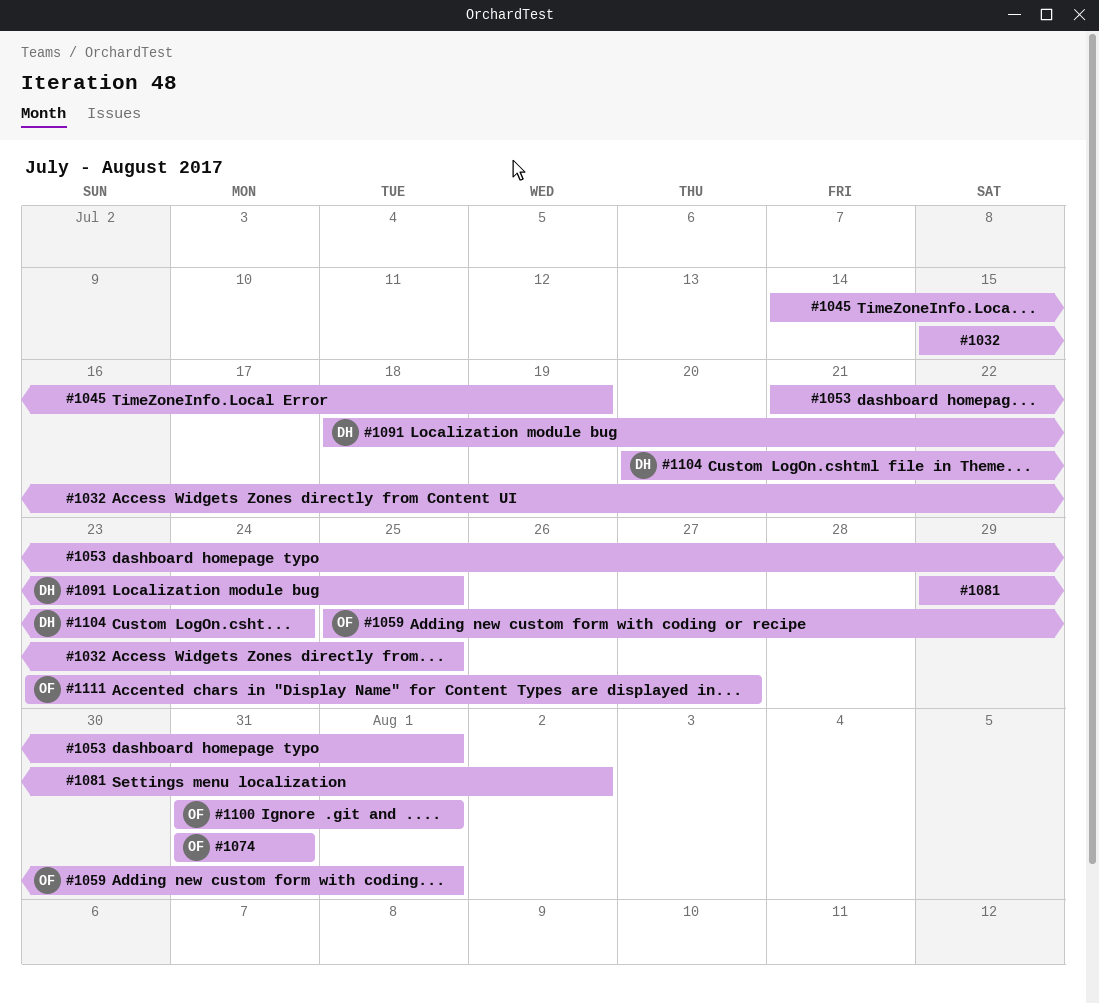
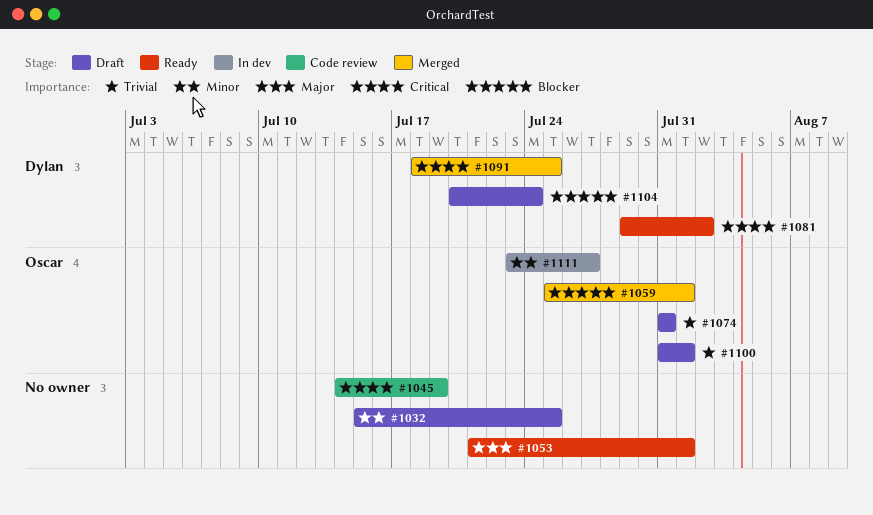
#1081, owner: none -> Dylan

